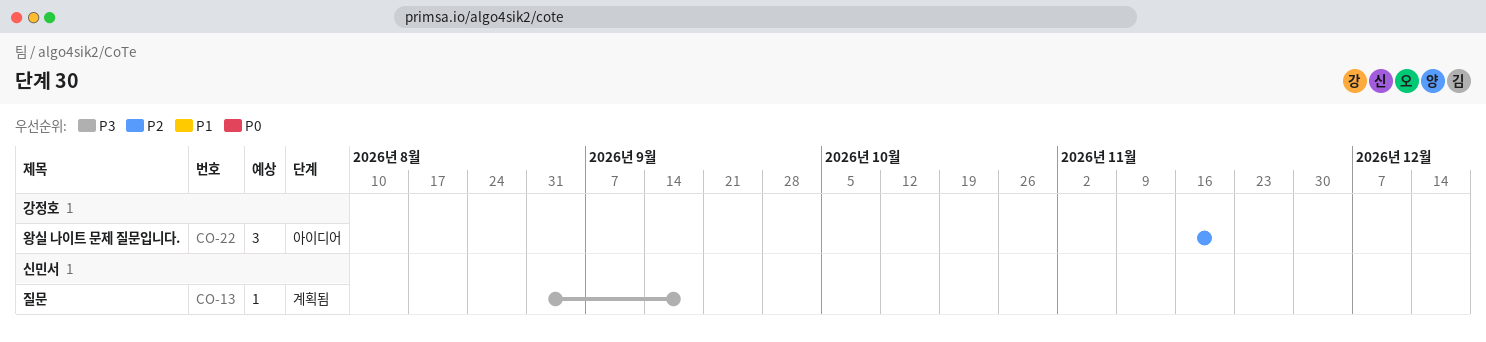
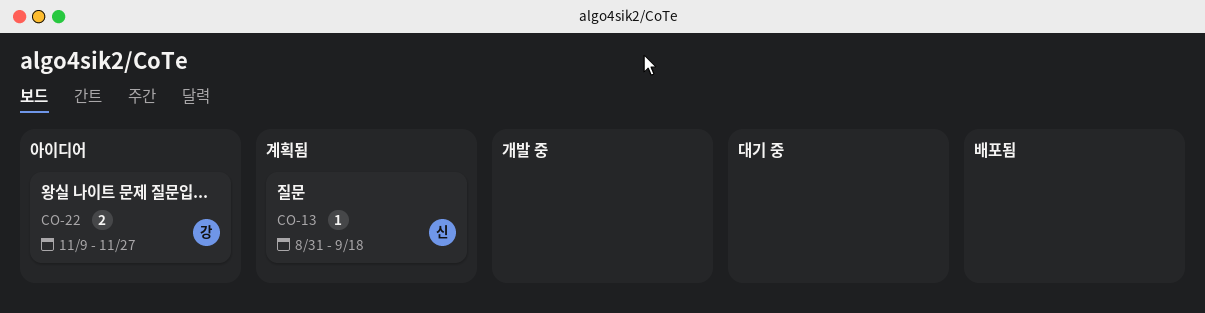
CO-22, estimate: 3 -> 2
CO-22, start: Nov 16 -> Nov 9
CO-22, due: Nov 20 -> Nov 27

